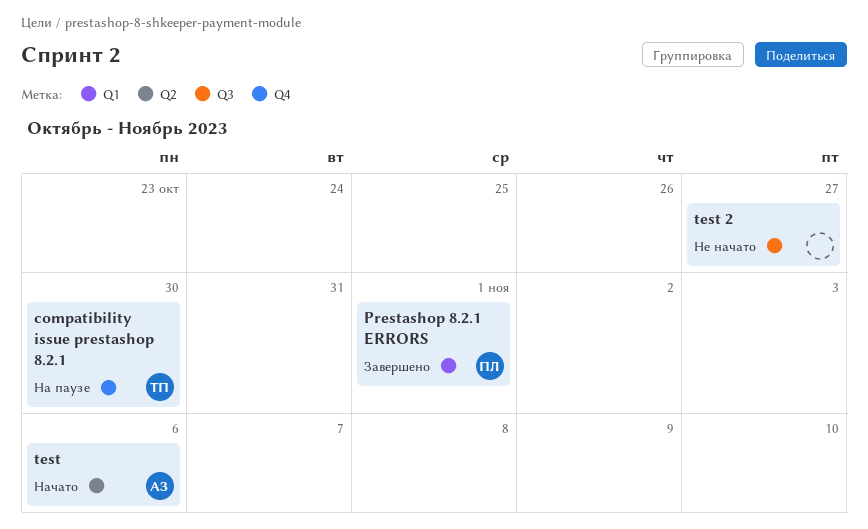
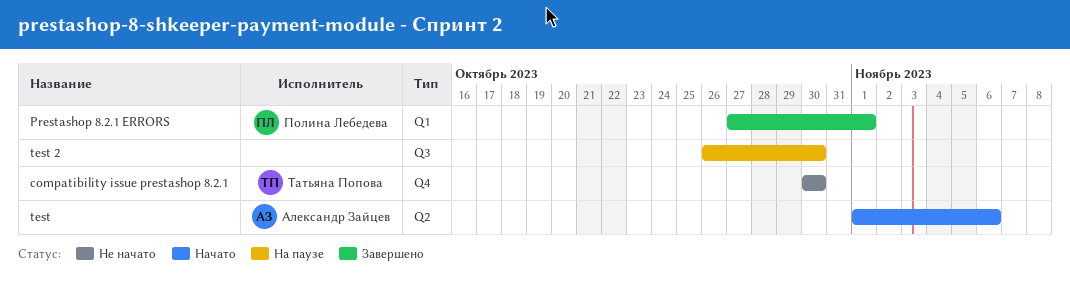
compatibility issue prestashop 8.2.1, status: На паузе -> Не начато
test 2, status: Не начато -> На паузе
test 2, due: Oct 27 -> Oct 30

